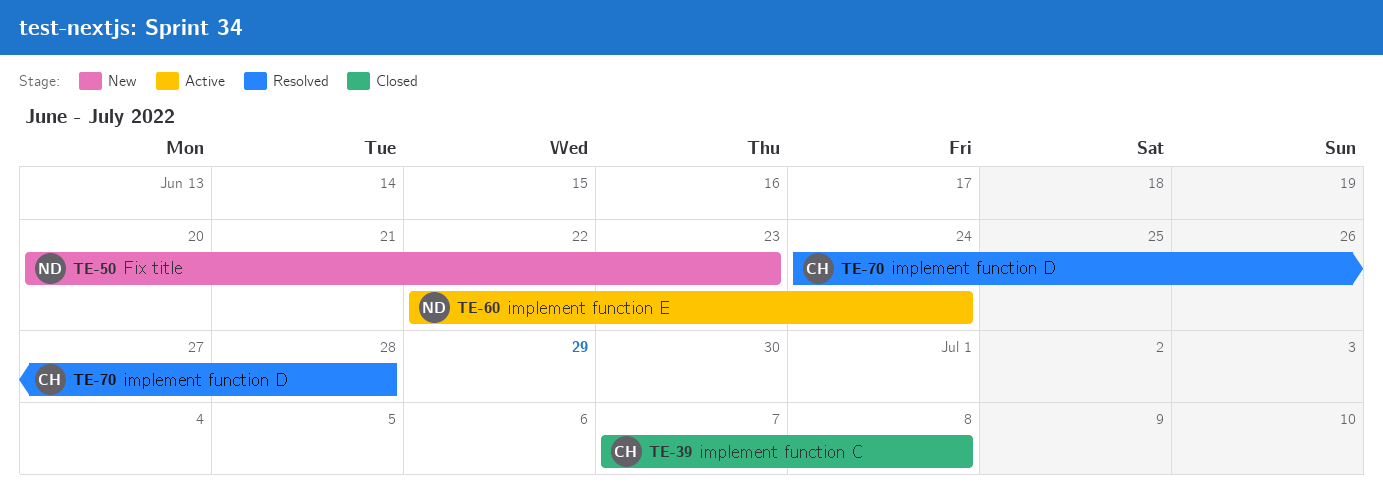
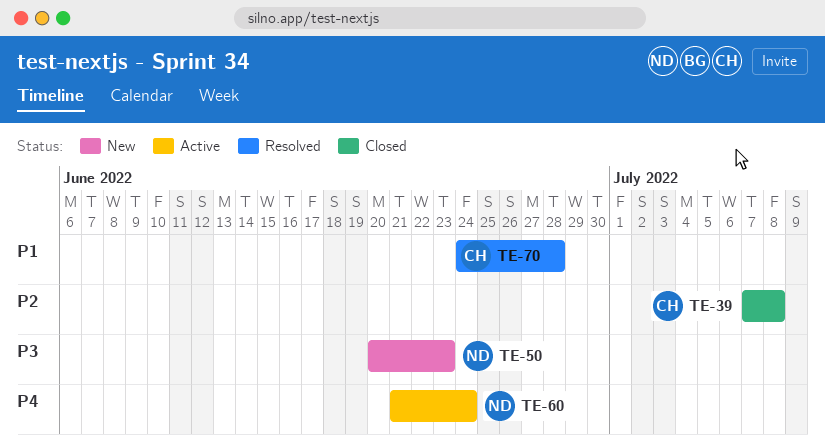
TE-60, start: Jun 22 -> Jun 21

